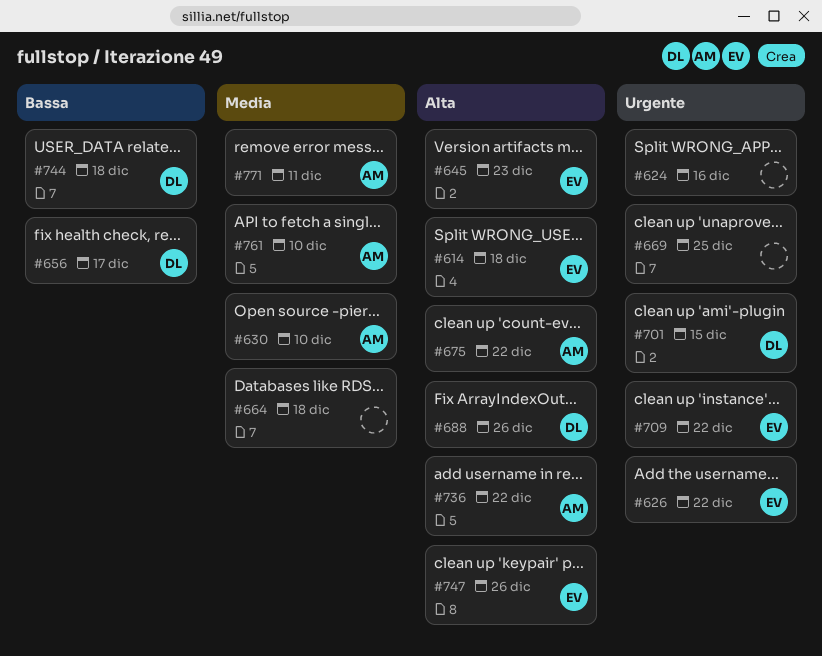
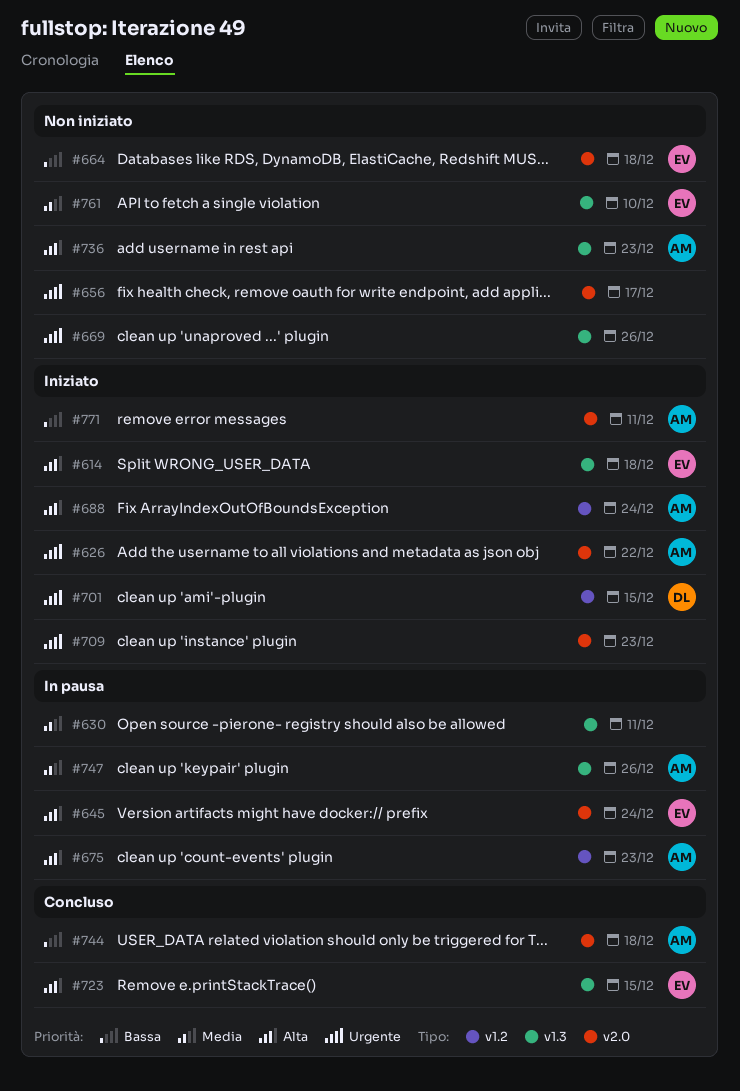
#624: present -> none
#626, owner: EV -> AM
#630, owner: AM -> none
#630, due: Dec 10 -> Dec 11
#645, due: Dec 23 -> Dec 24
#656, owner: DL -> none
#656, priority: Bassa -> Urgente
#664, owner: none -> EV
#664, priority: Media -> Bassa
#669, due: Dec 25 -> Dec 26
#675, due: Dec 22 -> Dec 23
#688, owner: DL -> AM
#688, due: Dec 26 -> Dec 24
#709, owner: EV -> none
#709, due: Dec 22 -> Dec 23
#723: none -> present
#736, due: Dec 22 -> Dec 23
#744, owner: DL -> AM
#747, owner: EV -> AM
#747, priority: Alta -> Media
#761, owner: AM -> EV
#771, priority: Media -> Bassa

